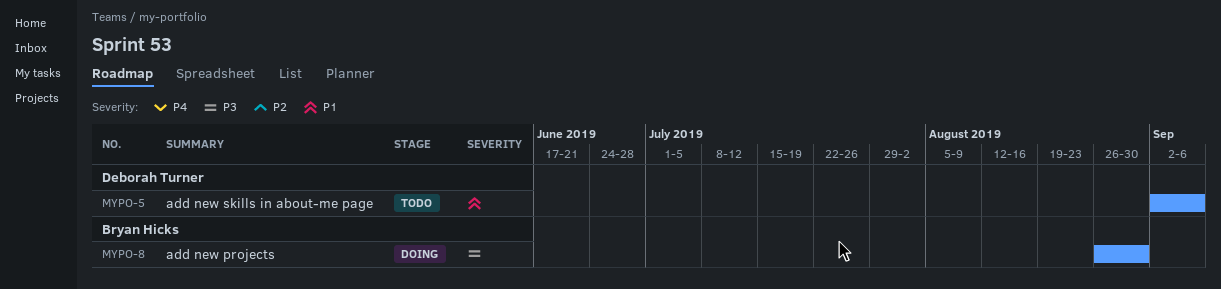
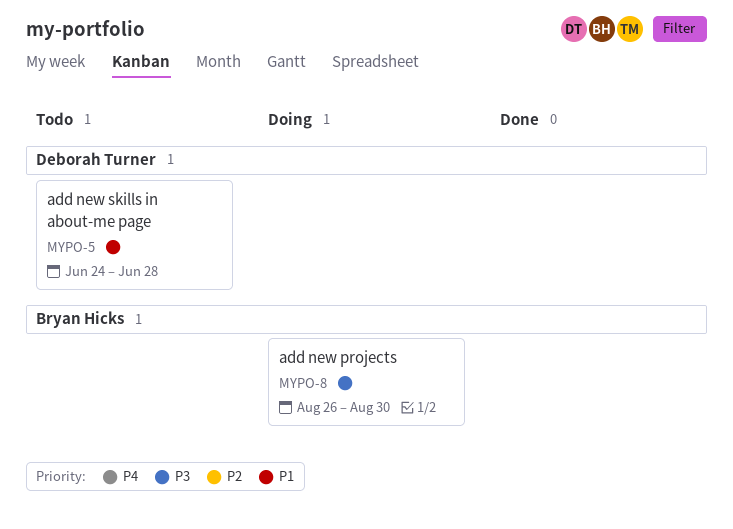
MYPO-5, start: Sep 2 -> Jun 24
MYPO-5, due: Sep 6 -> Jun 28

